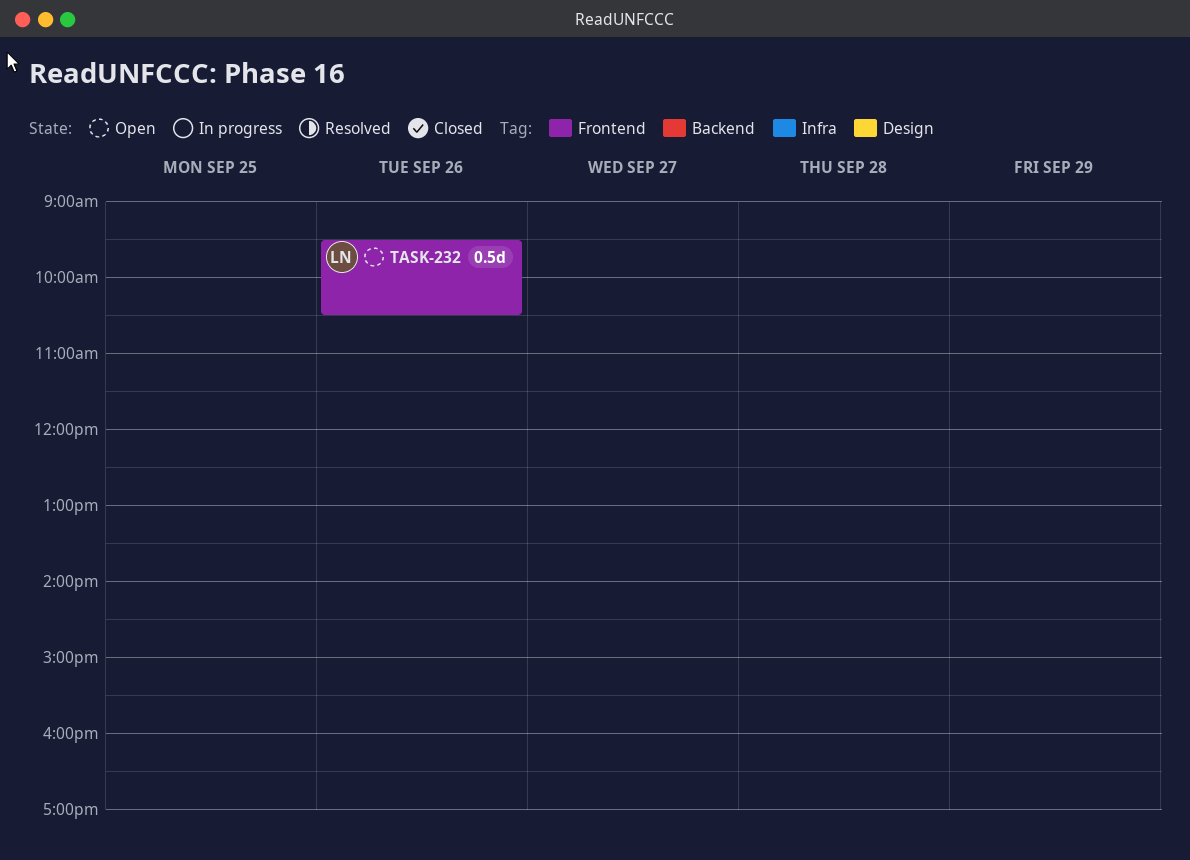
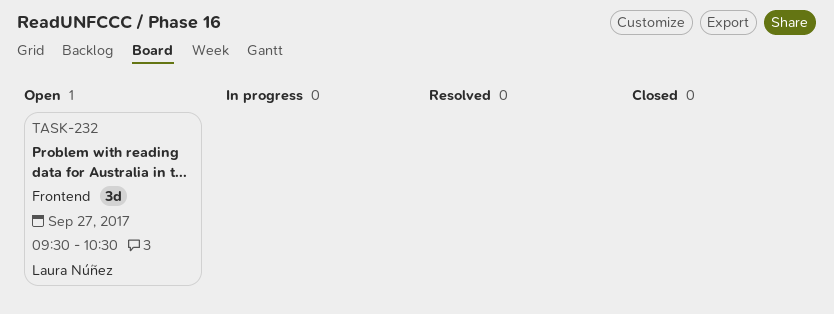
TASK-232, estimate: 0.5d -> 3d
TASK-232, day: Sep 26 -> Sep 27

